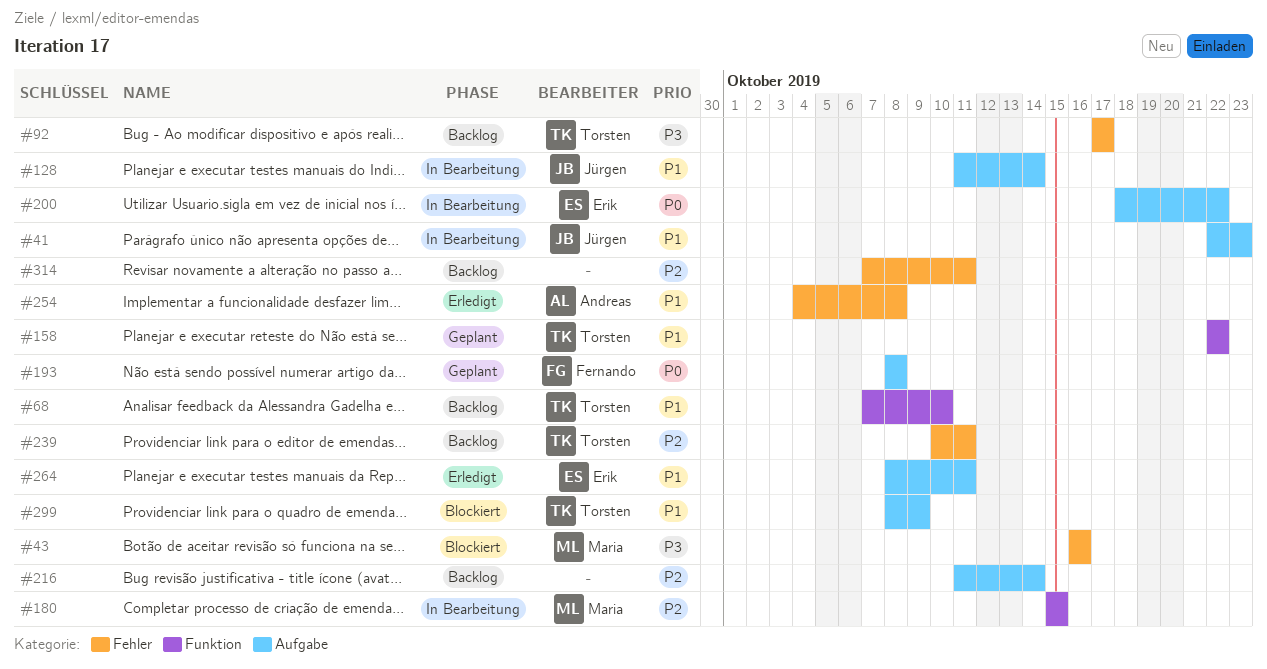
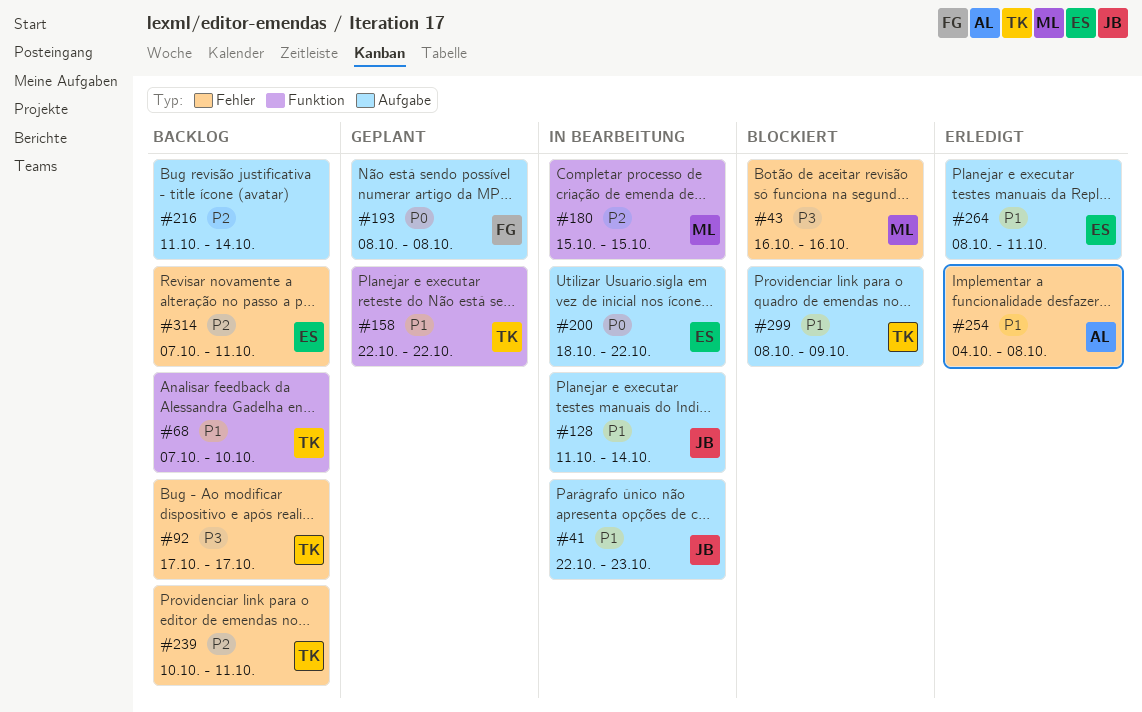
#314, owner: none -> Erik

